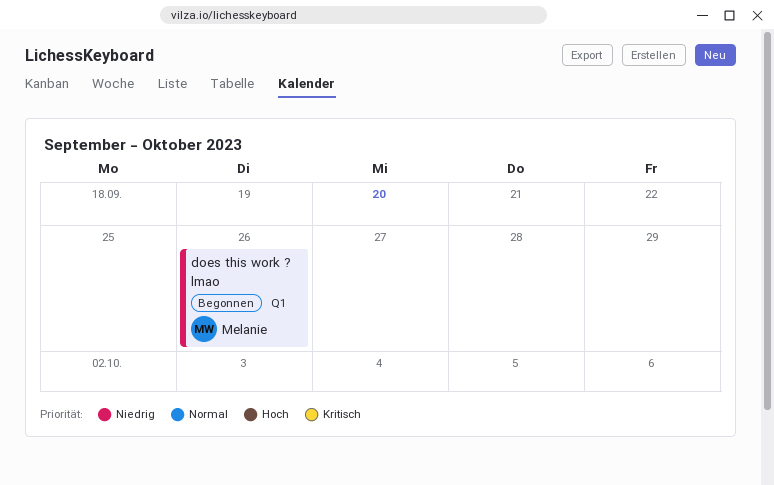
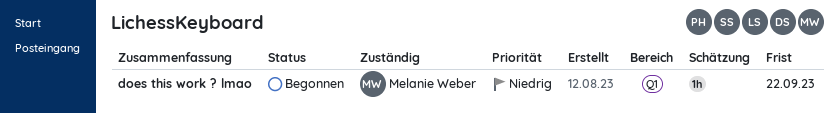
does this work ? lmao, due: Sep 26 -> Sep 22

